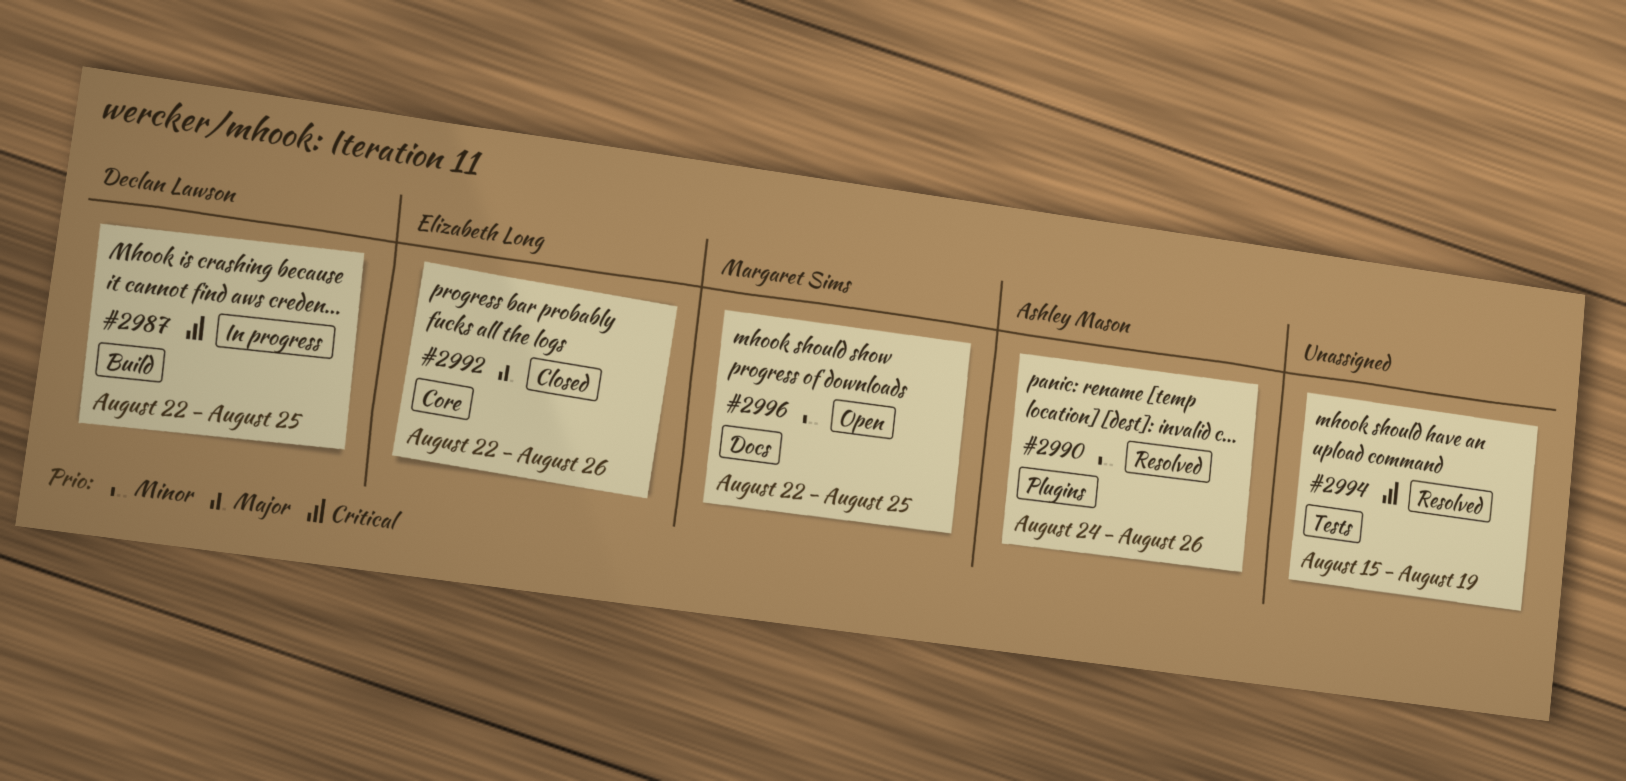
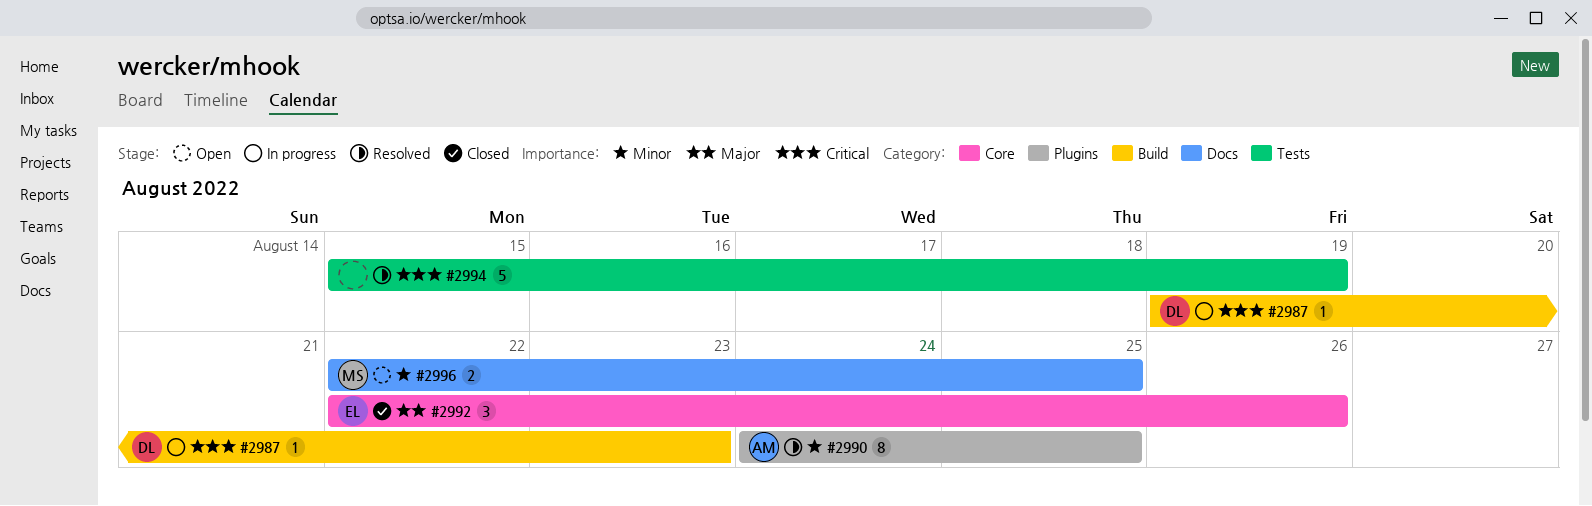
#2987, start: Aug 22 -> Aug 19
#2987, due: Aug 25 -> Aug 23
#2990, due: Aug 26 -> Aug 25

